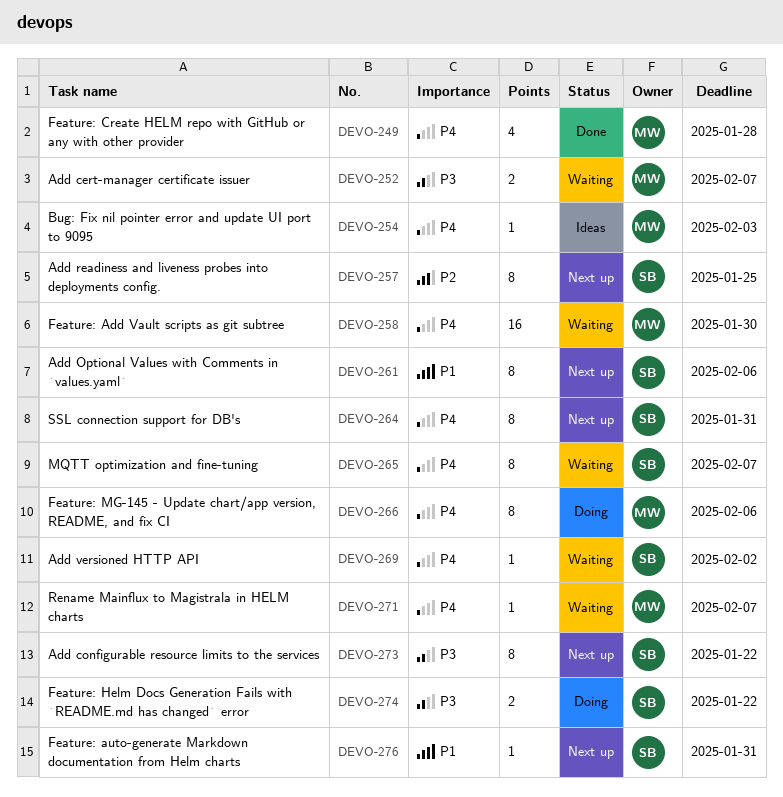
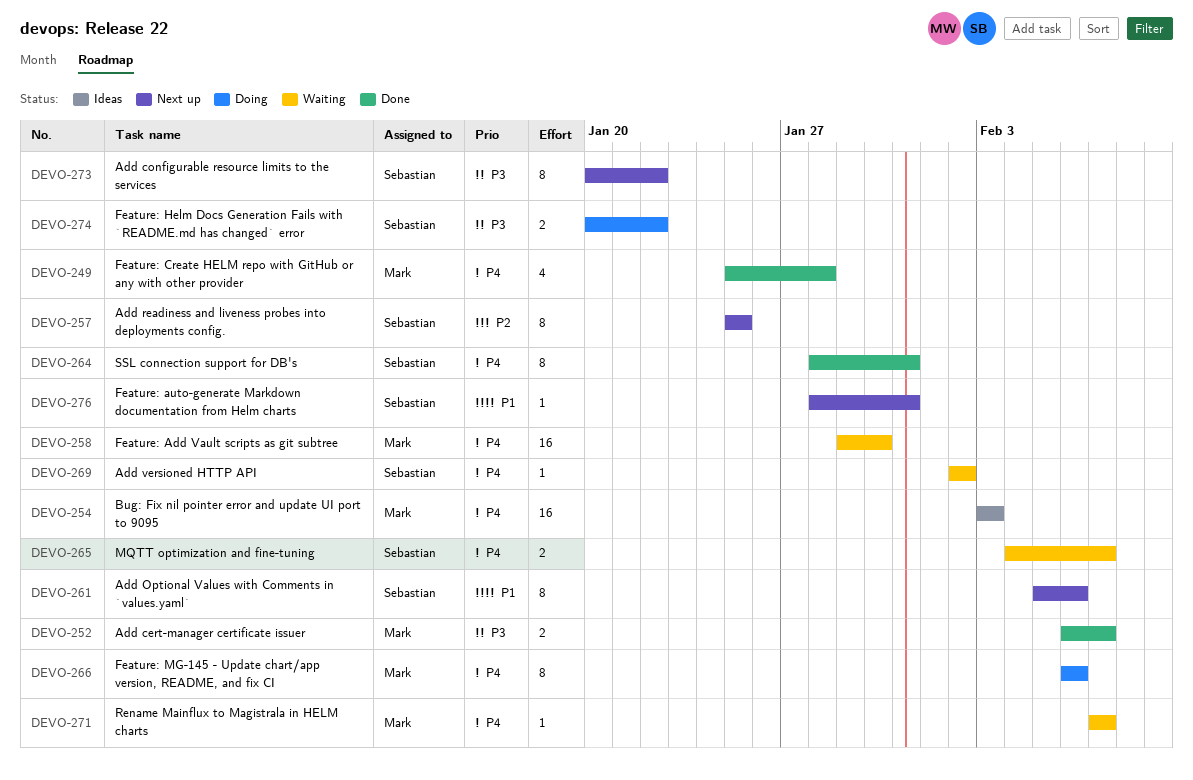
DEVO-252, status: Waiting -> Done
DEVO-254, estimate: 1 -> 16
DEVO-264, status: Next up -> Done
DEVO-265, estimate: 8 -> 2

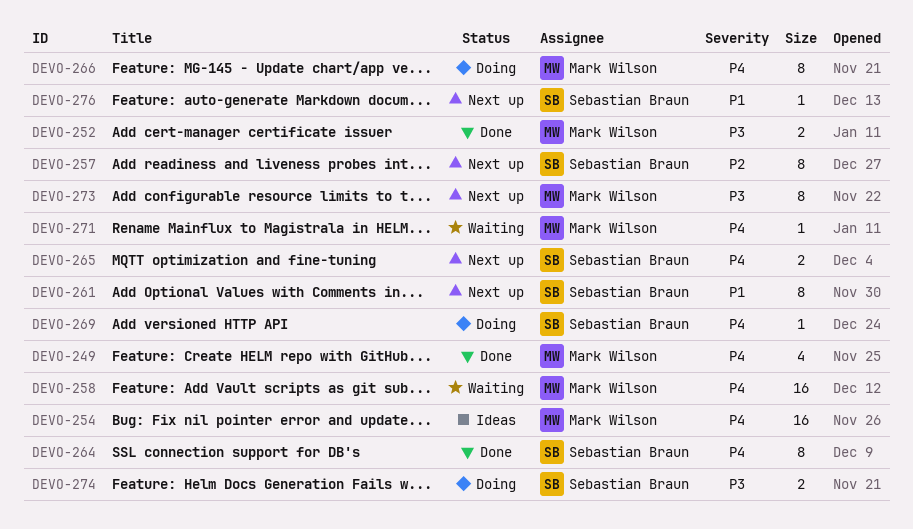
DEVO-265, status: Waiting -> Next up
DEVO-269, status: Waiting -> Doing
DEVO-273, owner: Sebastian Braun -> Mark Wilson

